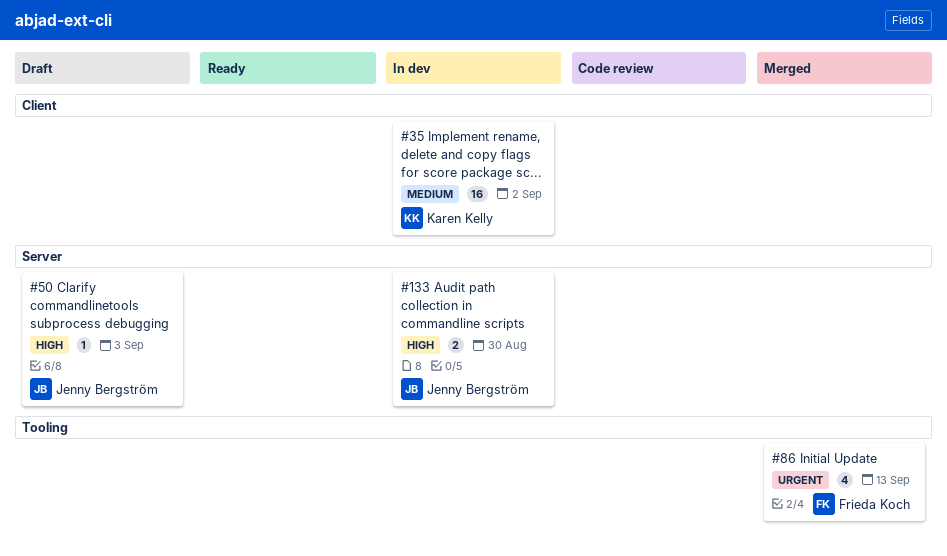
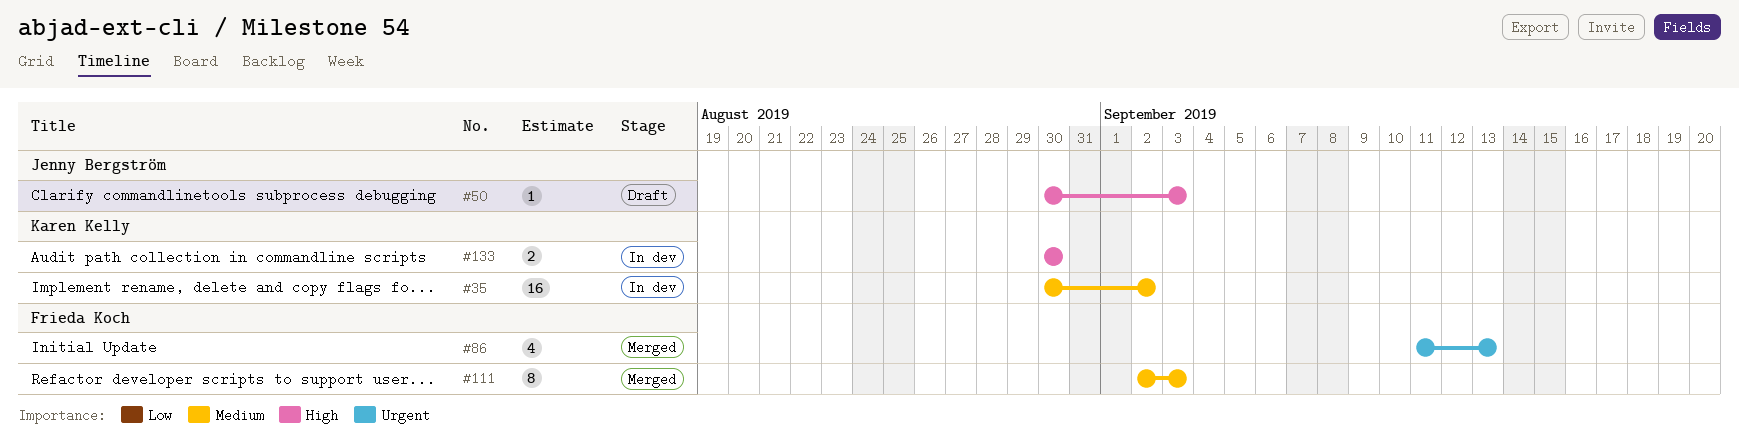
#111: none -> present
#133, owner: Jenny Bergström -> Karen Kelly

